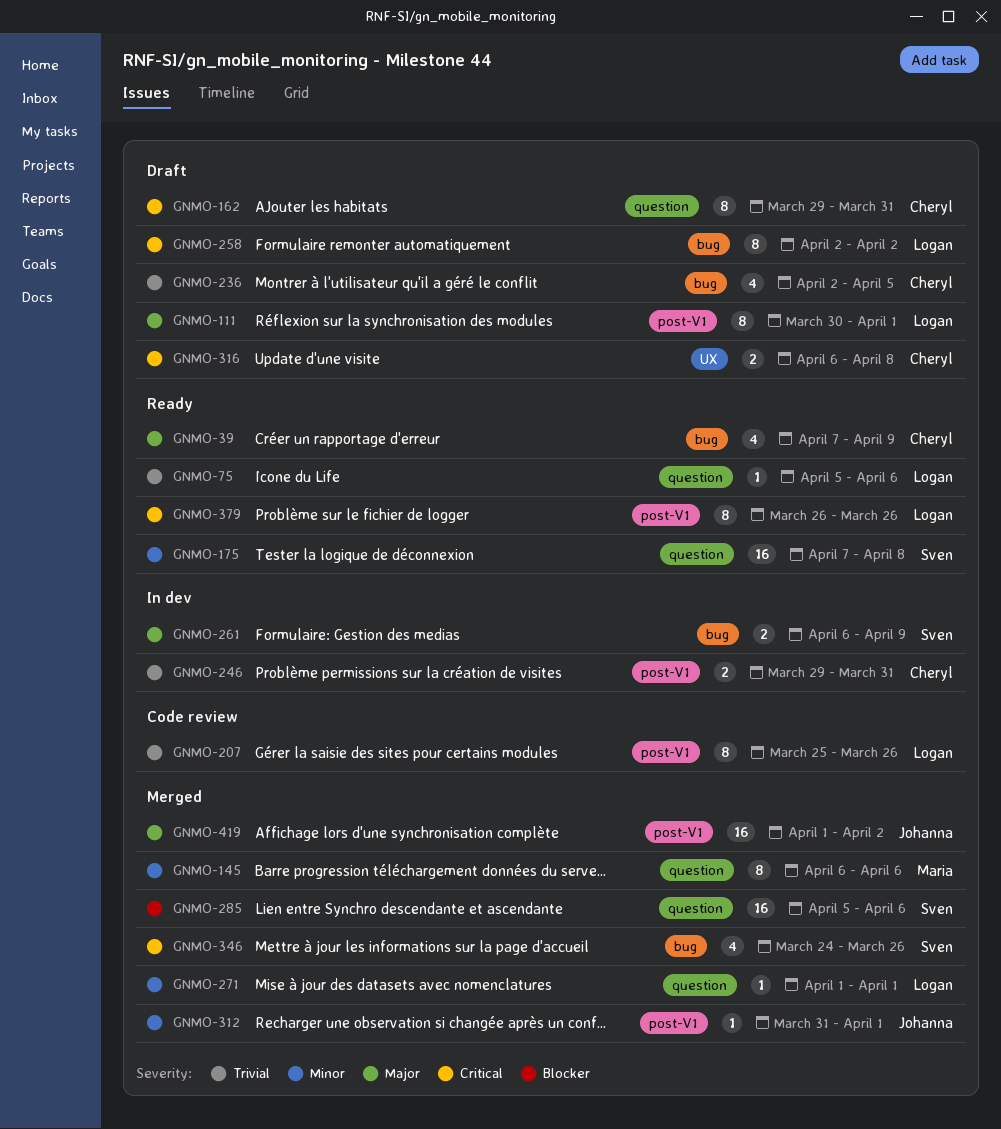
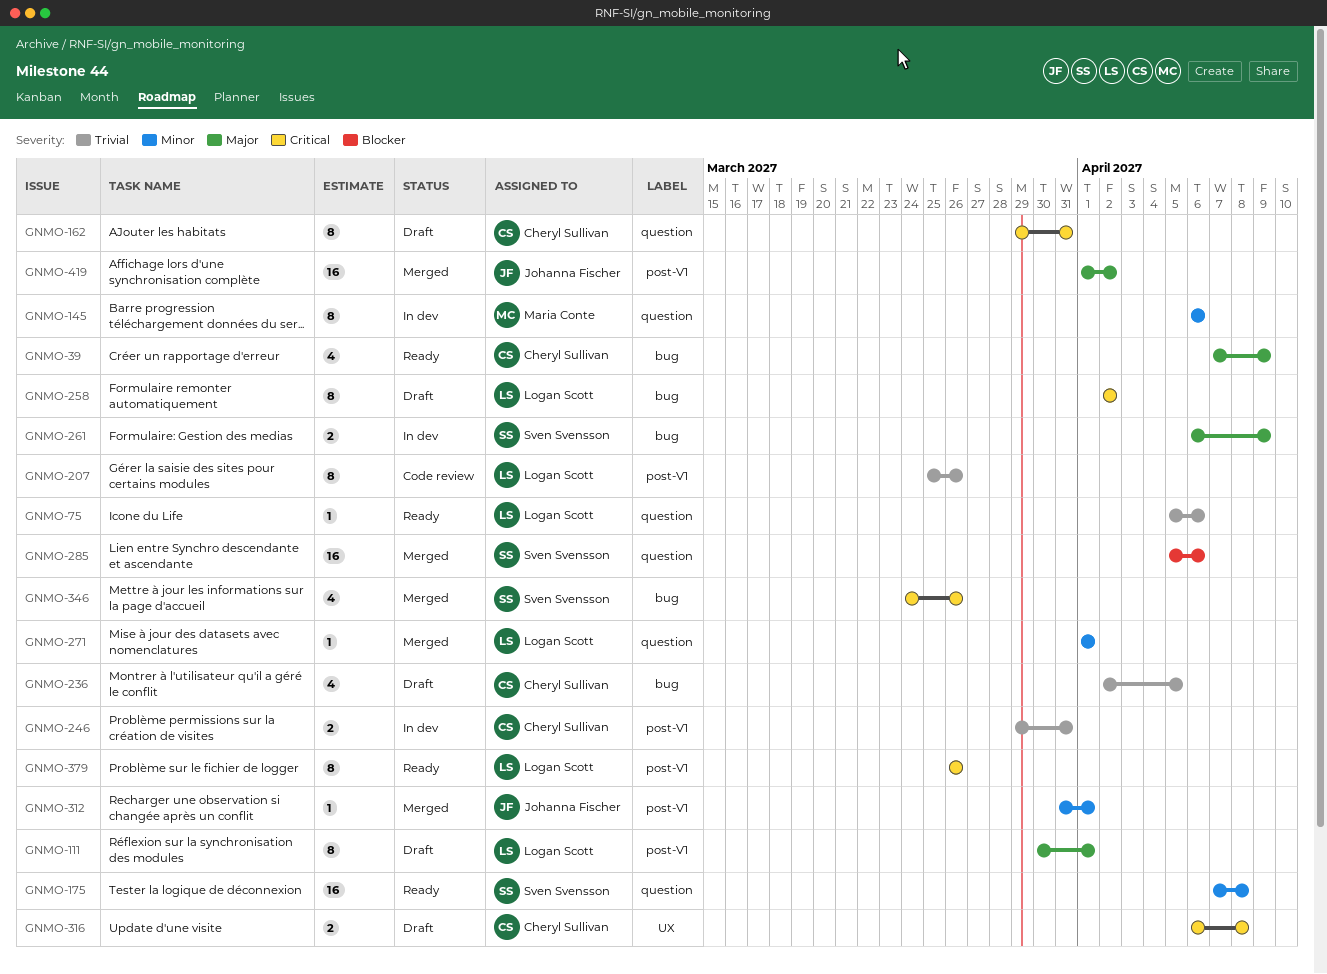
GNMO-145, status: Merged -> In dev

